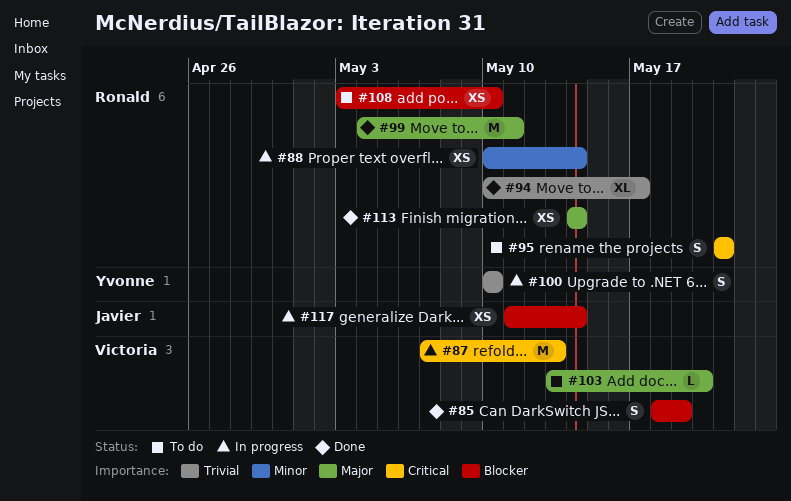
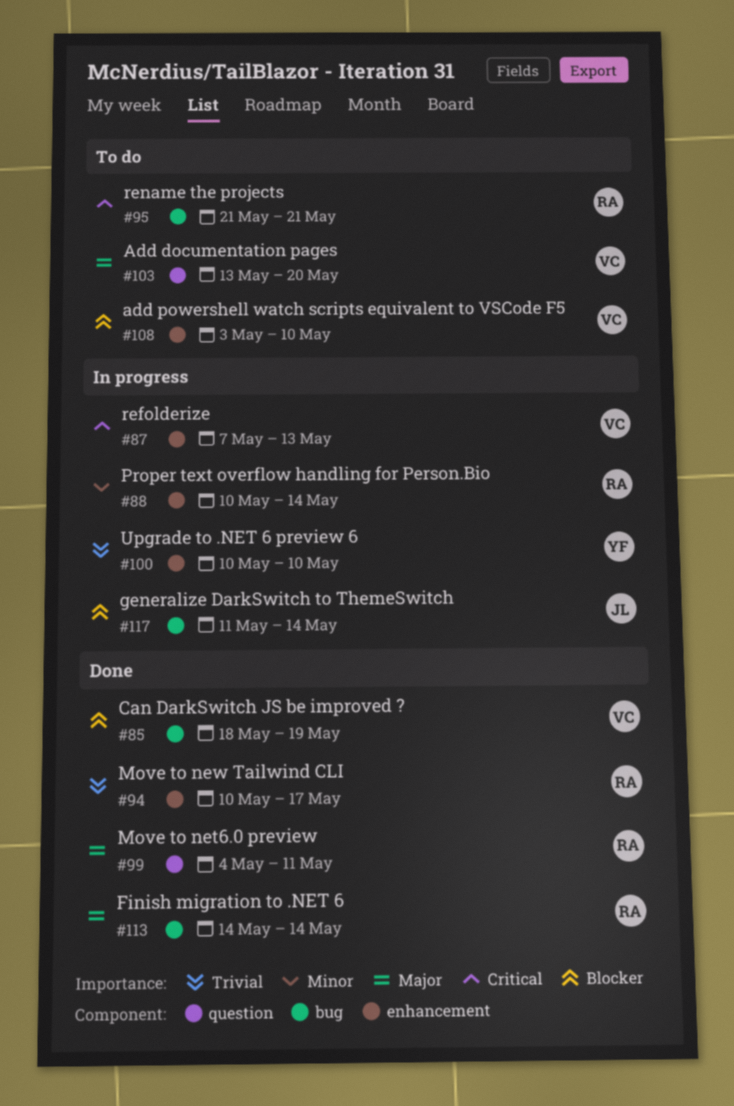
#108, owner: Ronald -> Victoria

